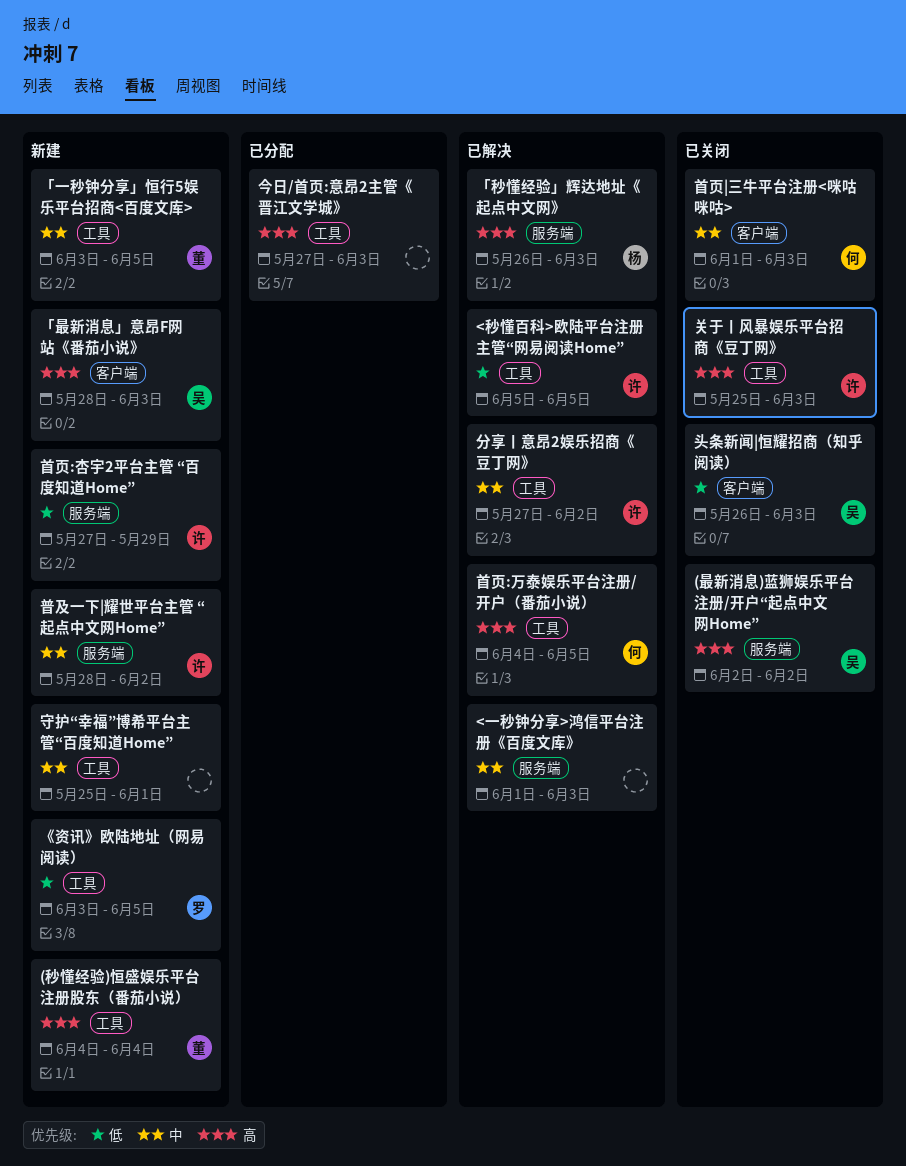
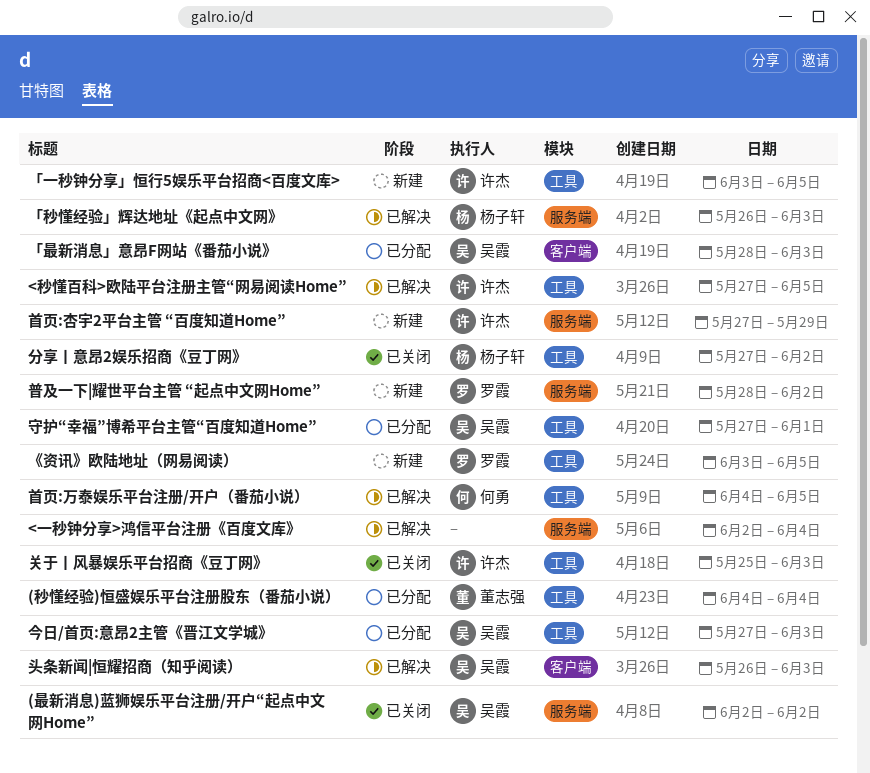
(秒懂经验)恒盛娱乐平台注册股东（番茄小说）, status: 新建 -> 已分配
<一秒钟分享>鸿信平台注册《百度文库》, start: Jun 1 -> Jun 2
<一秒钟分享>鸿信平台注册《百度文库》, due: Jun 3 -> Jun 4
<秒懂百科>欧陆平台注册主管“网易阅读Home”, start: Jun 5 -> May 27
「一秒钟分享」恒行5娱乐平台招商<百度文库>, owner: 董志强 -> 许杰
「最新消息」意昂F网站《番茄小说》, status: 新建 -> 已分配
今日/首页:意昂2主管《晋江文学城》, owner: none -> 吴霞
分享丨意昂2娱乐招商《豆丁网》, status: 已解决 -> 已关闭
分享丨意昂2娱乐招商《豆丁网》, owner: 许杰 -> 杨子轩
头条新闻|恒耀招商（知乎阅读）, status: 已关闭 -> 已解决
守护“幸福”博希平台主管“百度知道Home”, status: 新建 -> 已分配
守护“幸福”博希平台主管“百度知道Home”, owner: none -> 吴霞
守护“幸福”博希平台主管“百度知道Home”, start: May 25 -> May 27
普及一下|耀世平台主管 “起点中文网Home”, owner: 许杰 -> 罗霞
首页|三牛平台注册<咪咕咪咕>: present -> none

